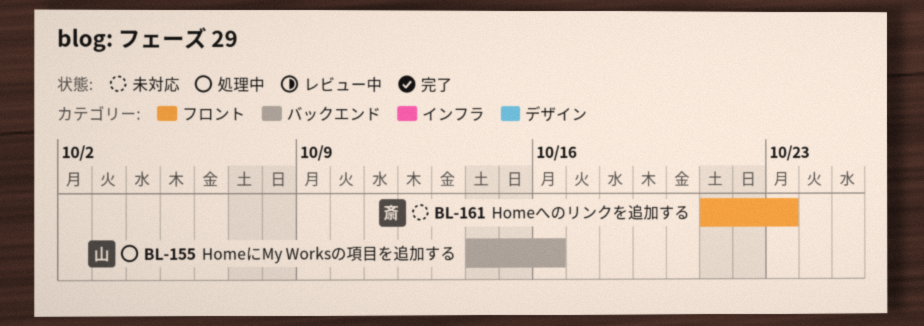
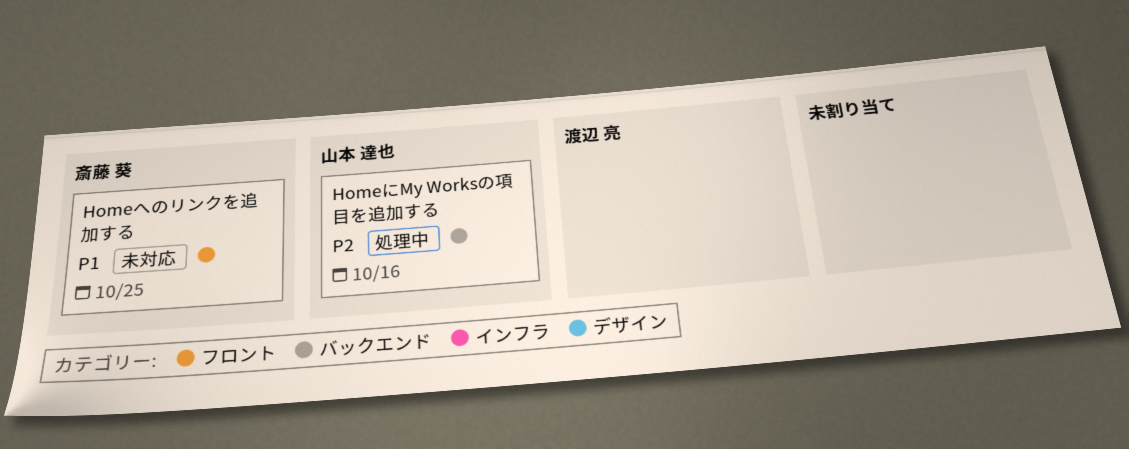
Homeへのリンクを追加する, due: Oct 23 -> Oct 25

